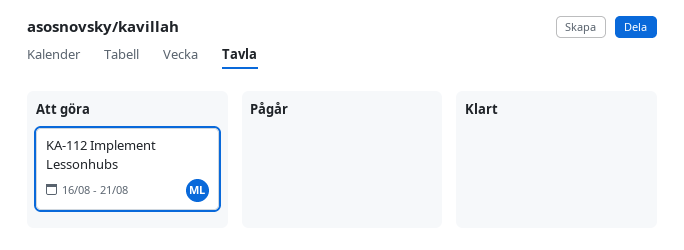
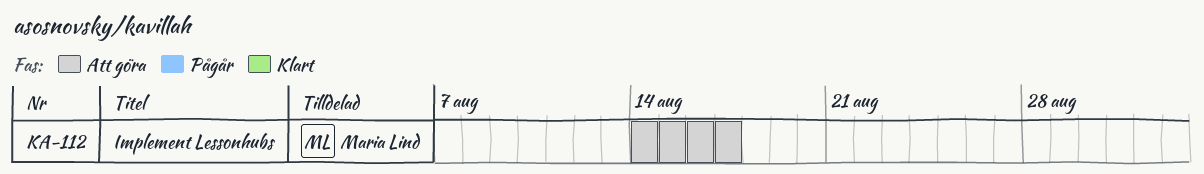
KA-112, start: Aug 16 -> Aug 14
KA-112, due: Aug 21 -> Aug 17

